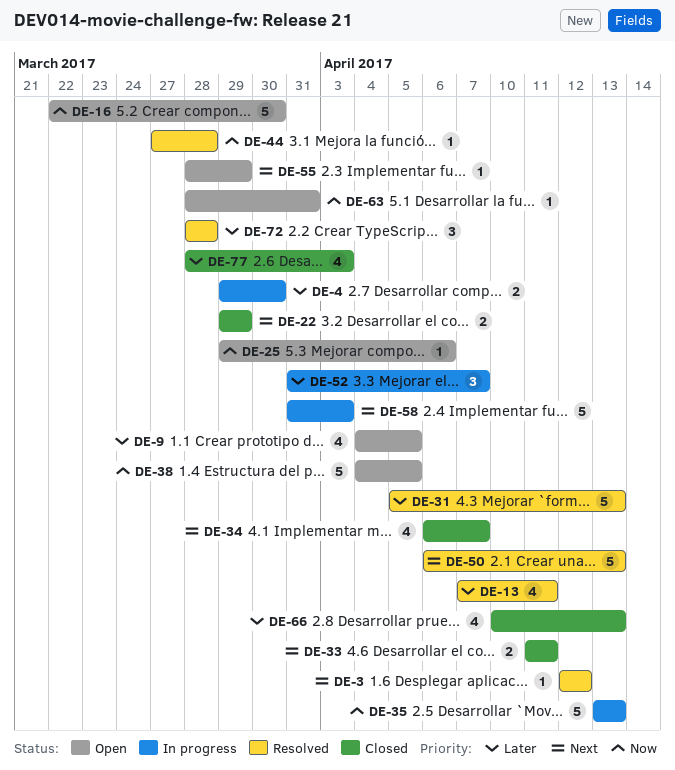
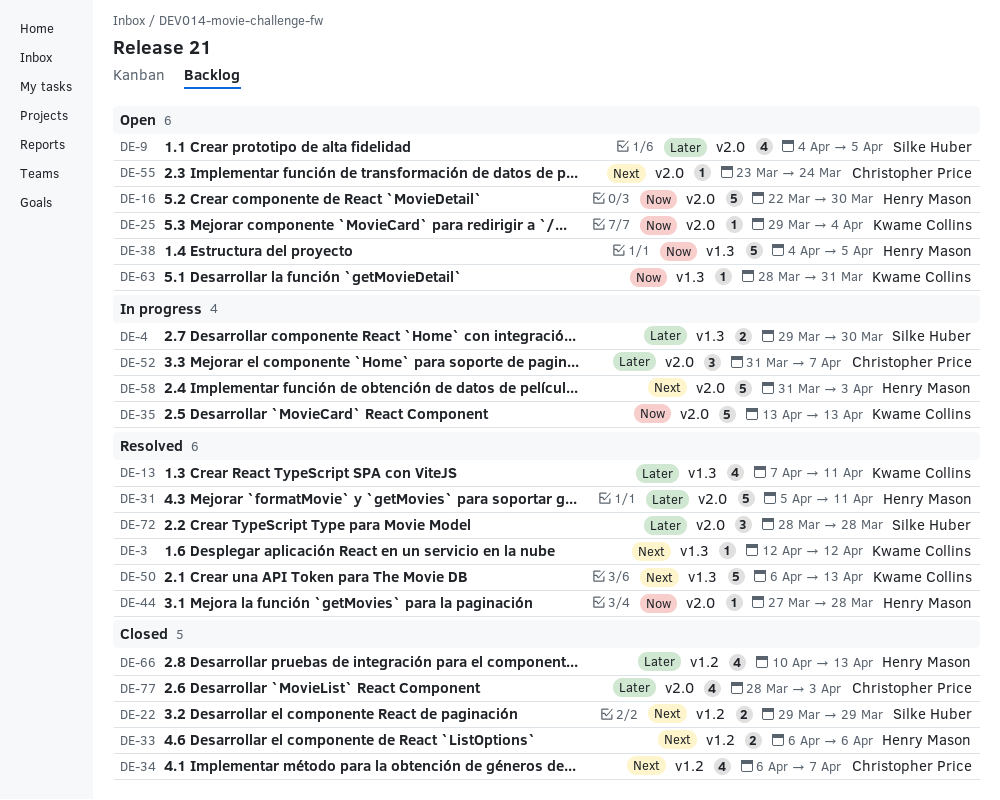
DE-25, due: Apr 6 -> Apr 4
DE-31, due: Apr 13 -> Apr 11
DE-33, start: Apr 11 -> Apr 6
DE-33, due: Apr 11 -> Apr 6
DE-55, start: Mar 28 -> Mar 23
DE-55, due: Mar 29 -> Mar 24

